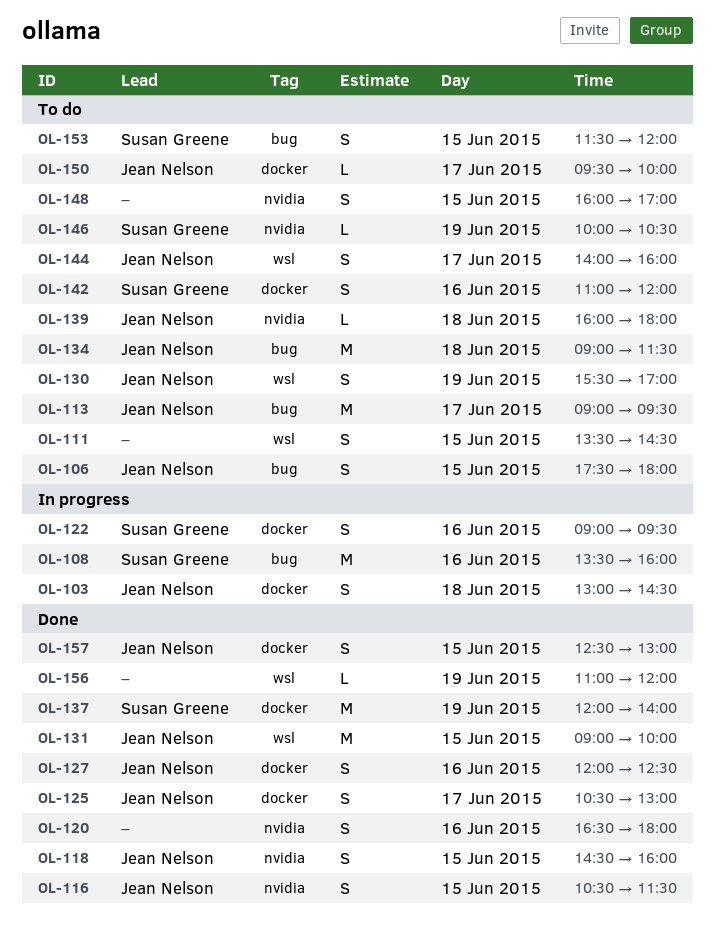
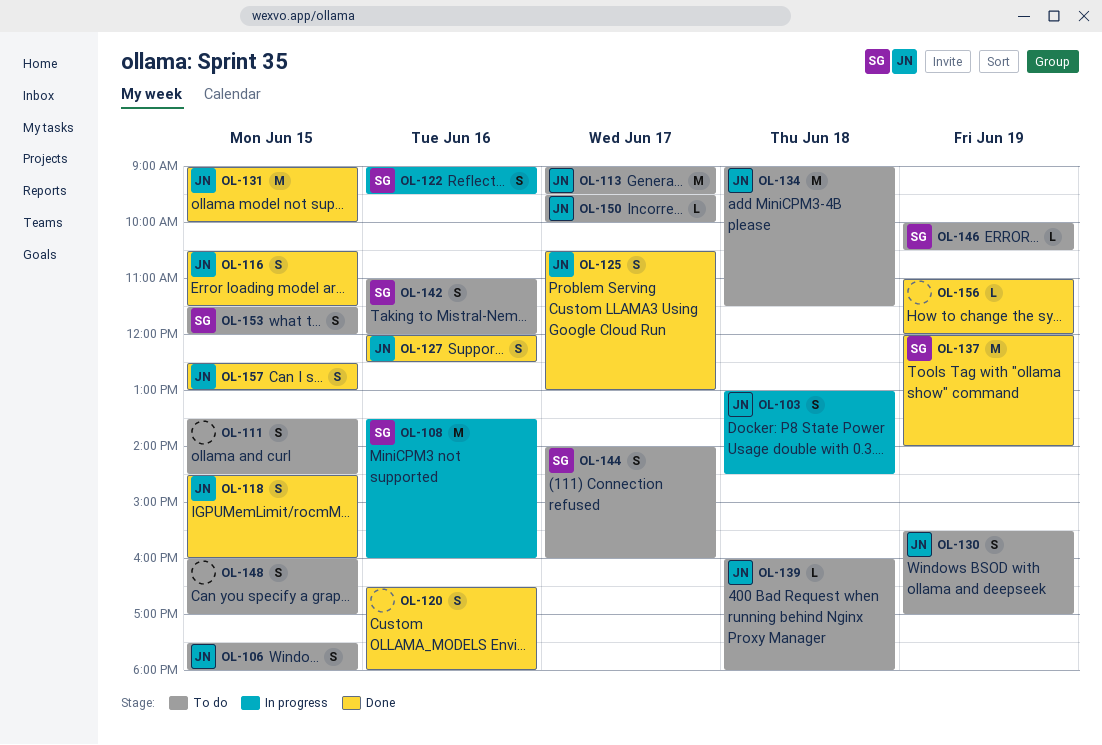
OL-144, owner: Jean Nelson -> Susan Greene

